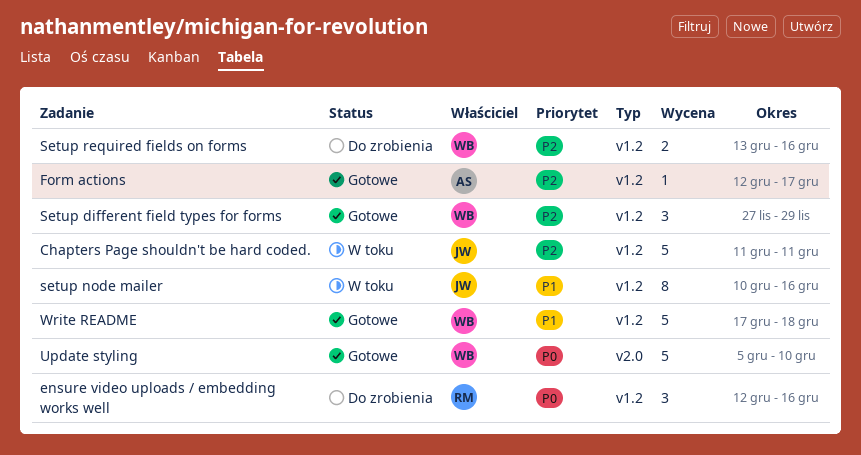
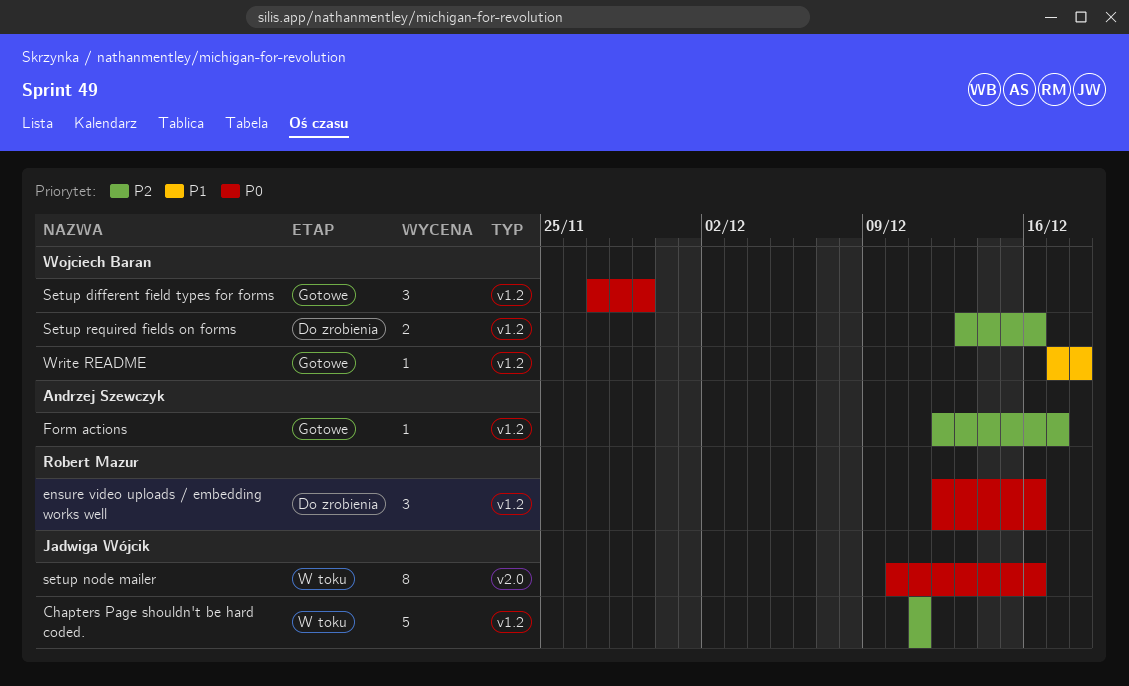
Setup different field types for forms, priority: P2 -> P0
setup node mailer, priority: P1 -> P0
setup node mailer, label: v1.2 -> v2.0
Update styling: present -> none
Write README, estimate: 5 -> 1

